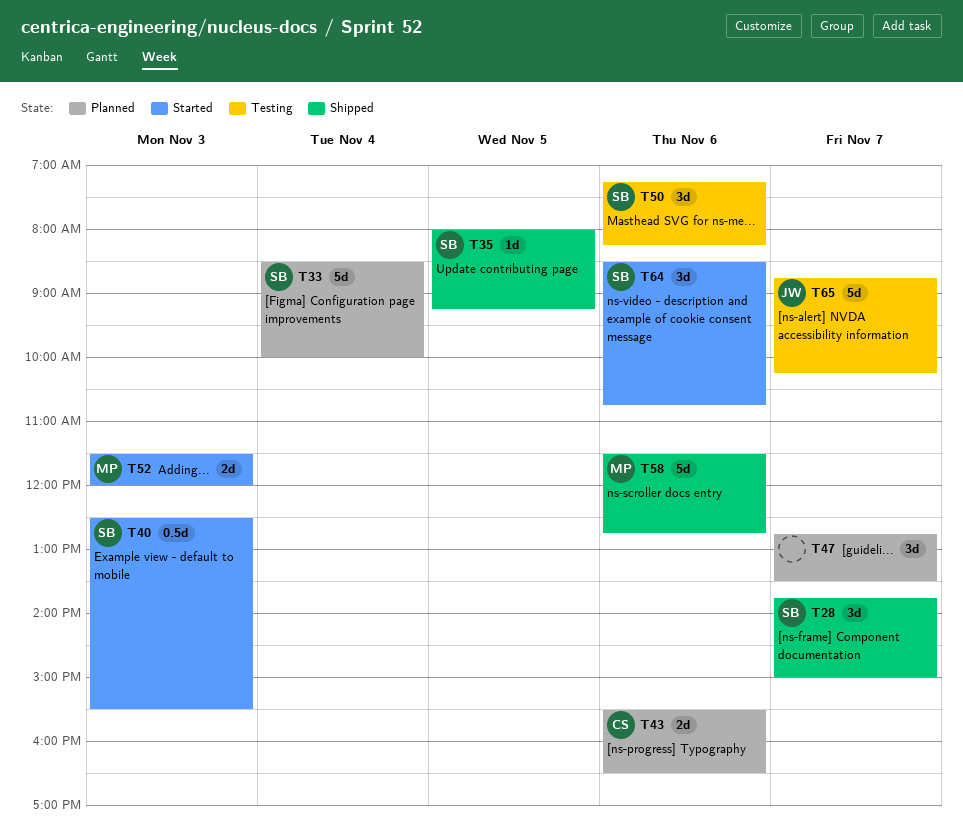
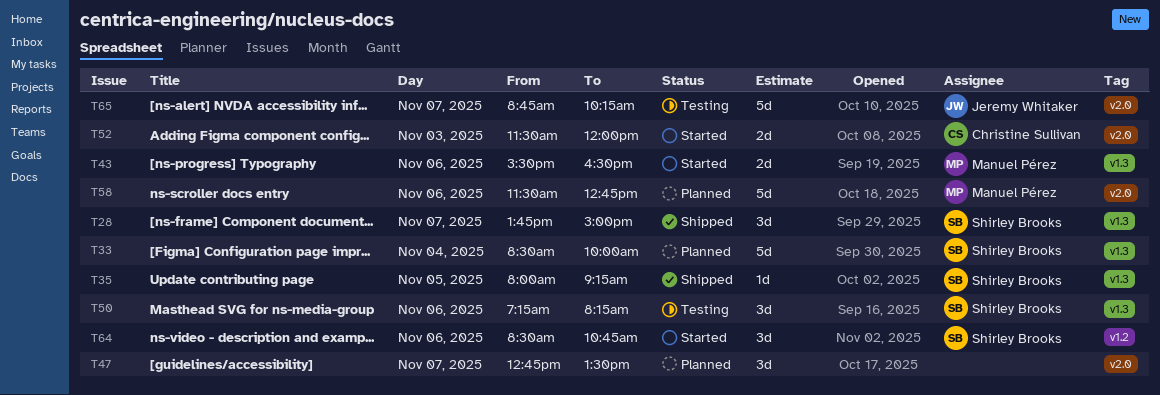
T40: present -> none
T43, status: Planned -> Started
T43, owner: Christine Sullivan -> Manuel Pérez
T52, owner: Manuel Pérez -> Christine Sullivan
T58, status: Shipped -> Planned

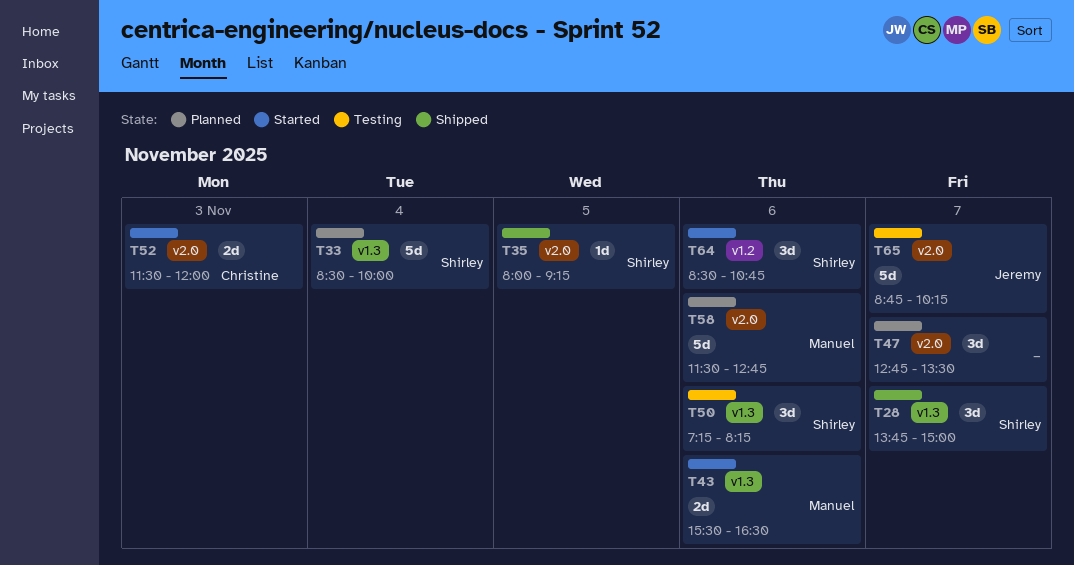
T35, label: v1.3 -> v2.0

